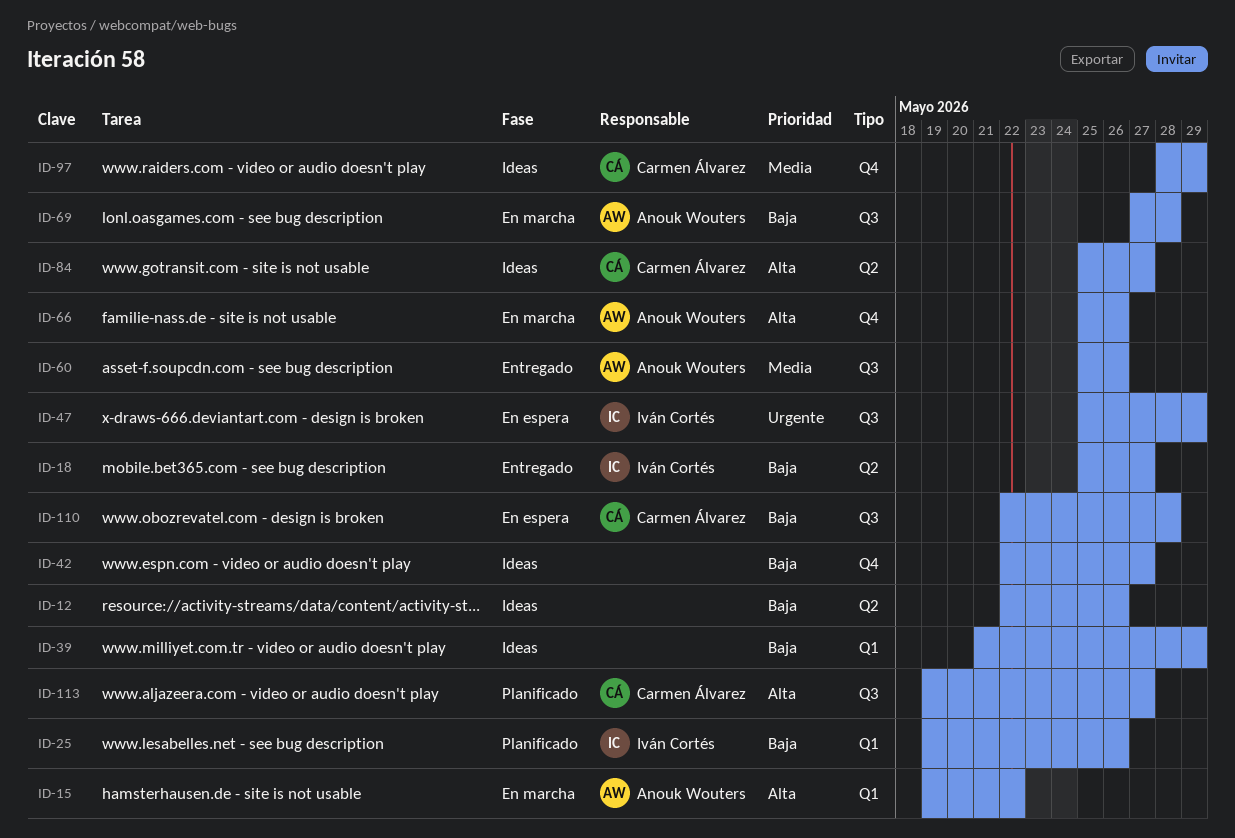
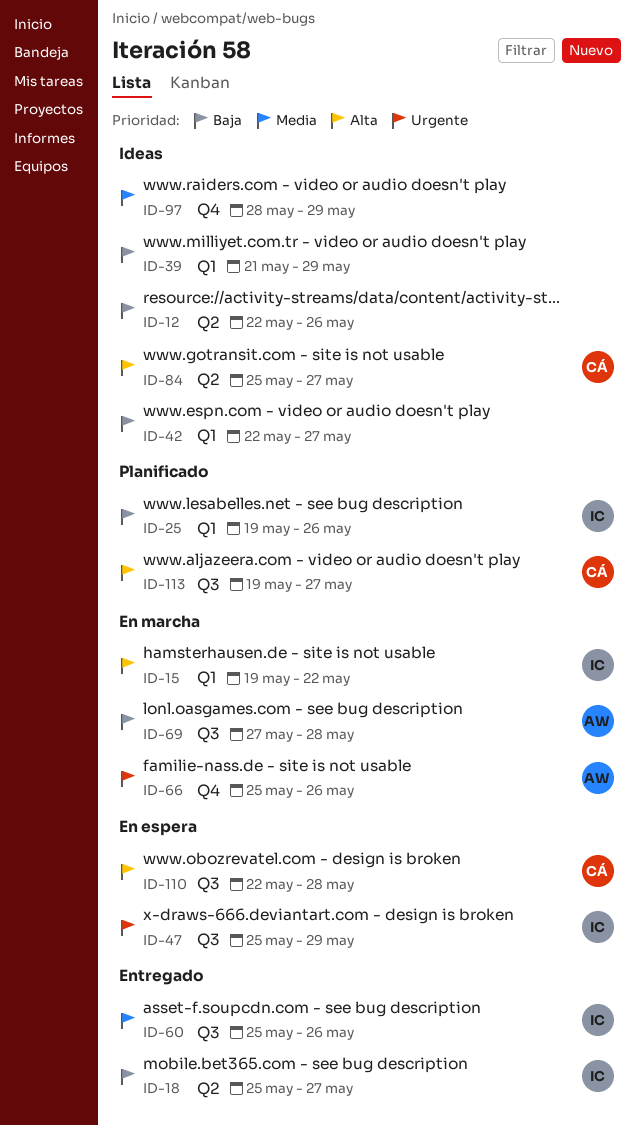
ID-15, owner: Anouk Wouters -> Iván Cortés
ID-42, label: Q4 -> Q1
ID-60, owner: Anouk Wouters -> Iván Cortés
ID-66, priority: Alta -> Urgente
ID-97, owner: Carmen Álvarez -> none
ID-110, priority: Baja -> Alta

